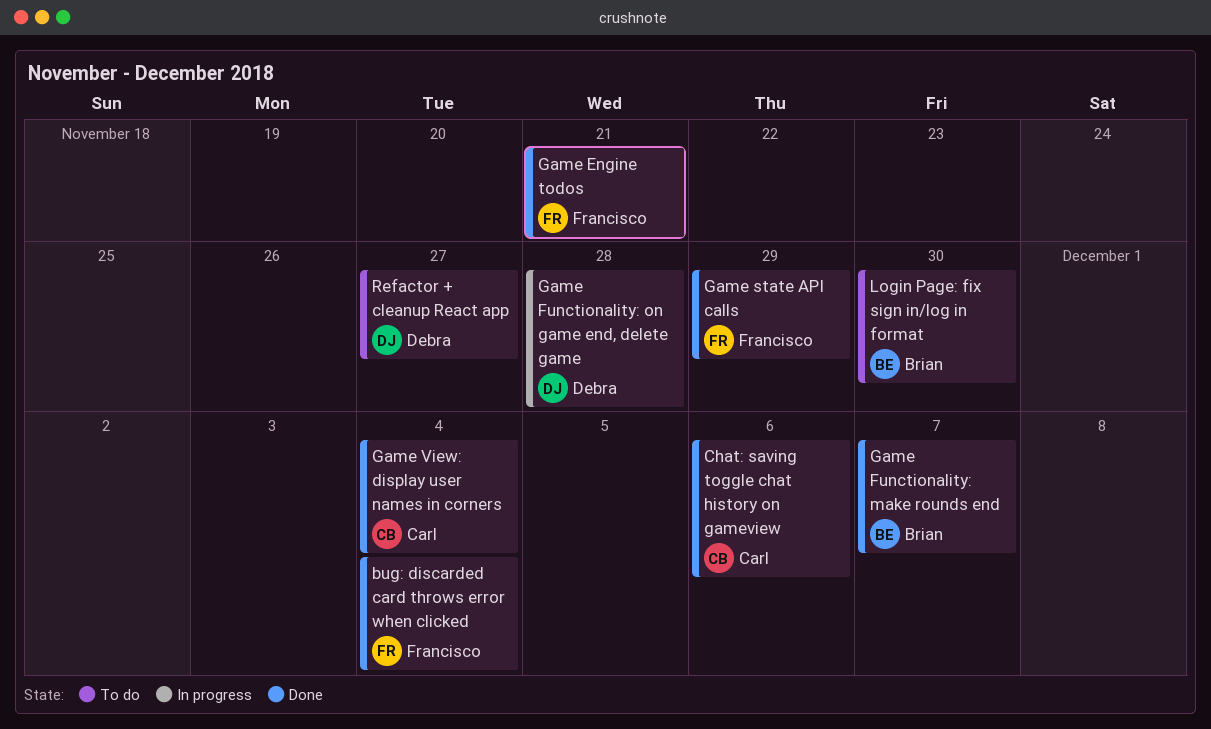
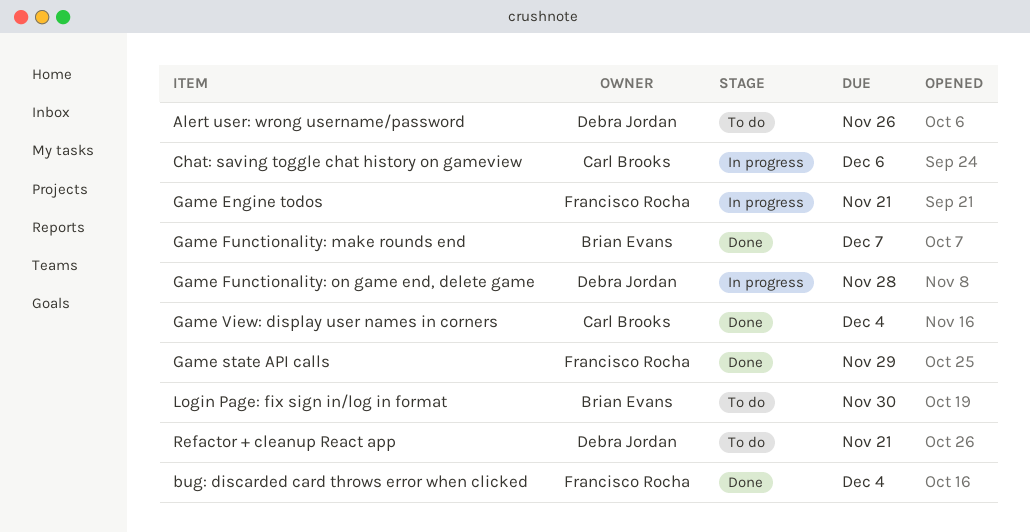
Alert user: wrong username/password: none -> present
Chat: saving toggle chat history on gameview, status: Done -> In progress
Game Engine todos, status: Done -> In progress
Refactor + cleanup React app, due: Nov 27 -> Nov 21

